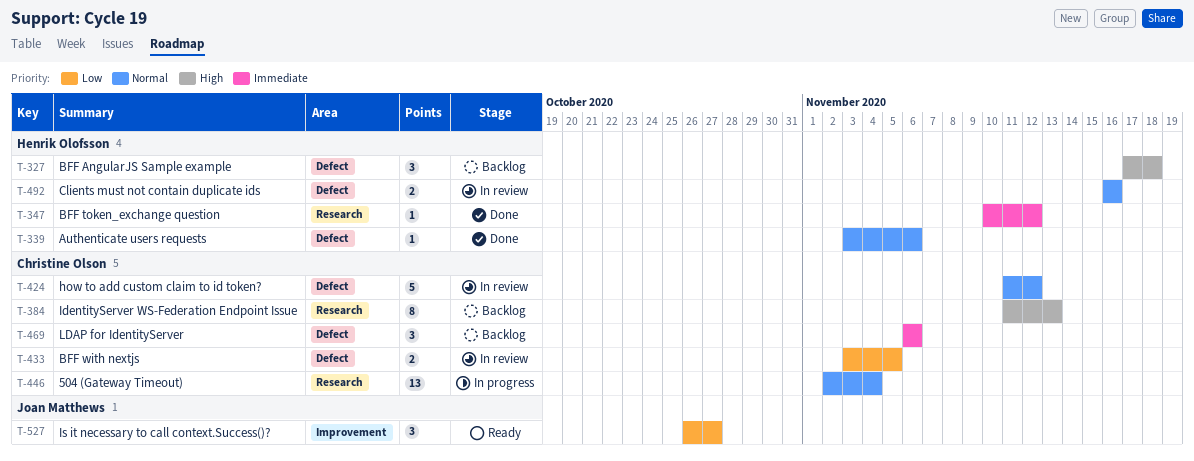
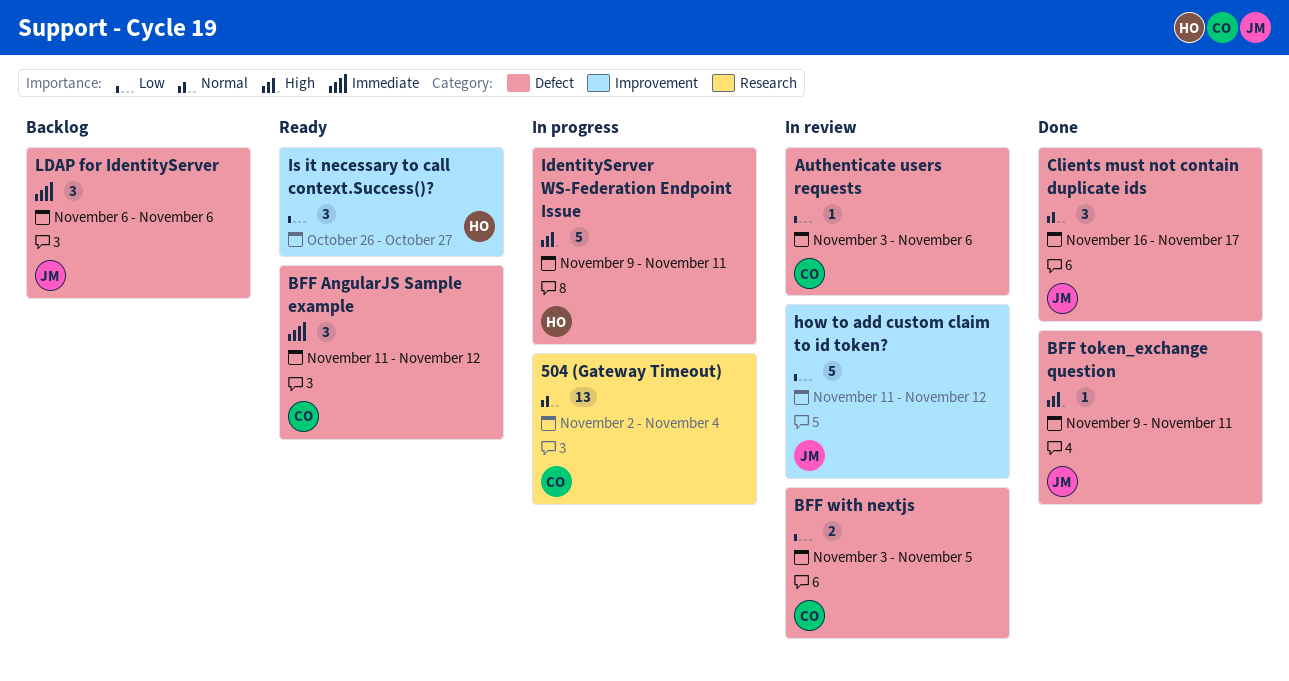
Authenticate users requests, status: Done -> In review
Authenticate users requests, owner: Henrik Olofsson -> Christine Olson
Authenticate users requests, priority: Normal -> Low
BFF AngularJS Sample example, status: Backlog -> Ready
BFF AngularJS Sample example, owner: Henrik Olofsson -> Christine Olson
BFF AngularJS Sample example, priority: High -> Immediate
BFF AngularJS Sample example, start: Nov 17 -> Nov 11
BFF AngularJS Sample example, due: Nov 18 -> Nov 12
BFF token_exchange question, owner: Henrik Olofsson -> Joan Matthews
BFF token_exchange question, priority: Immediate -> High
BFF token_exchange question, label: Research -> Defect
BFF token_exchange question, start: Nov 10 -> Nov 9
BFF token_exchange question, due: Nov 12 -> Nov 11
Clients must not contain duplicate ids, status: In review -> Done
Clients must not contain duplicate ids, owner: Henrik Olofsson -> Joan Matthews
Clients must not contain duplicate ids, estimate: 2 -> 3
Clients must not contain duplicate ids, due: Nov 16 -> Nov 17
how to add custom claim to id token?, owner: Christine Olson -> Joan Matthews
how to add custom claim to id token?, priority: Normal -> Low
how to add custom claim to id token?, label: Defect -> Improvement
IdentityServer WS-Federation Endpoint Issue, status: Backlog -> In progress
IdentityServer WS-Federation Endpoint Issue, owner: Christine Olson -> Henrik Olofsson
IdentityServer WS-Federation Endpoint Issue, label: Research -> Defect
IdentityServer WS-Federation Endpoint Issue, estimate: 8 -> 5
IdentityServer WS-Federation Endpoint Issue, start: Nov 11 -> Nov 9
IdentityServer WS-Federation Endpoint Issue, due: Nov 13 -> Nov 11
Is it necessary to call context.Success()?, owner: Joan Matthews -> Henrik Olofsson
LDAP for IdentityServer, owner: Christine Olson -> Joan Matthews

